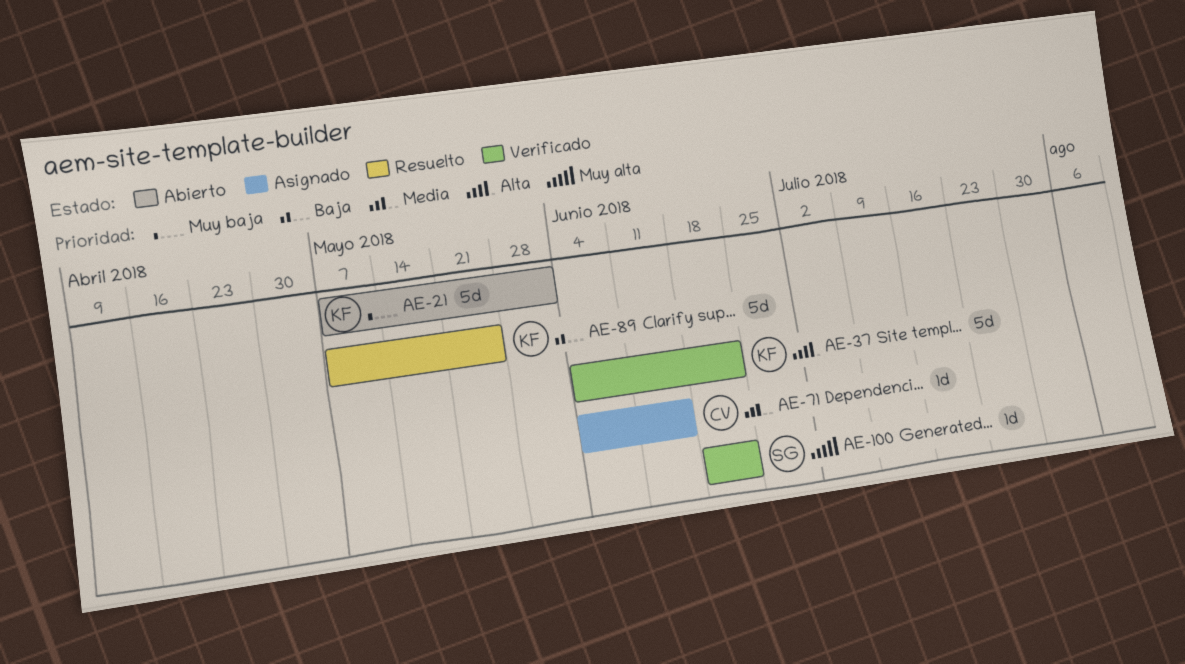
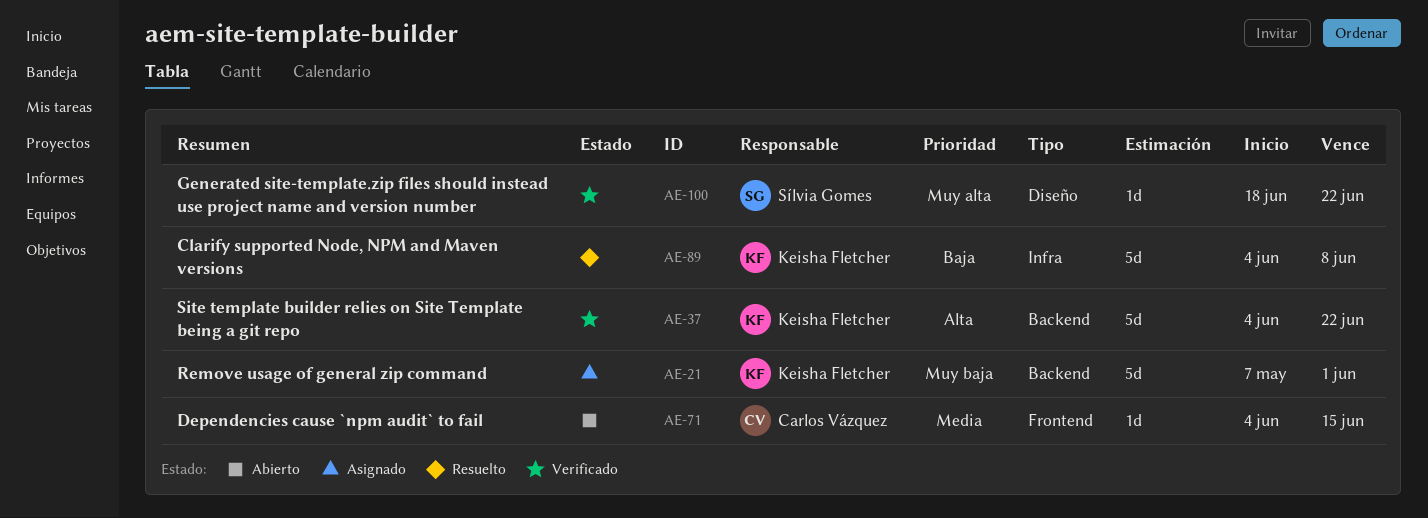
AE-21, status: Abierto -> Asignado
AE-71, status: Asignado -> Abierto
AE-89, start: May 7 -> Jun 4
AE-89, due: May 25 -> Jun 8

